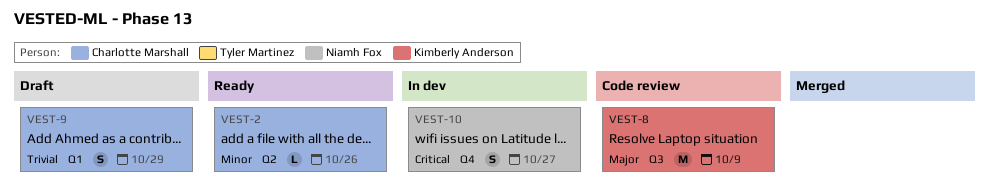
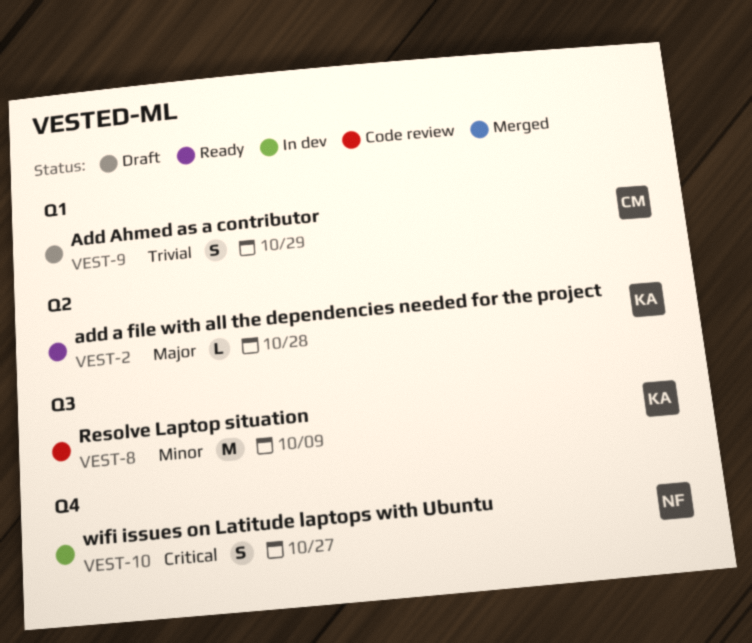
VEST-2, owner: Charlotte Marshall -> Kimberly Anderson
VEST-2, priority: Minor -> Major
VEST-2, due: Oct 26 -> Oct 28
VEST-8, priority: Major -> Minor

